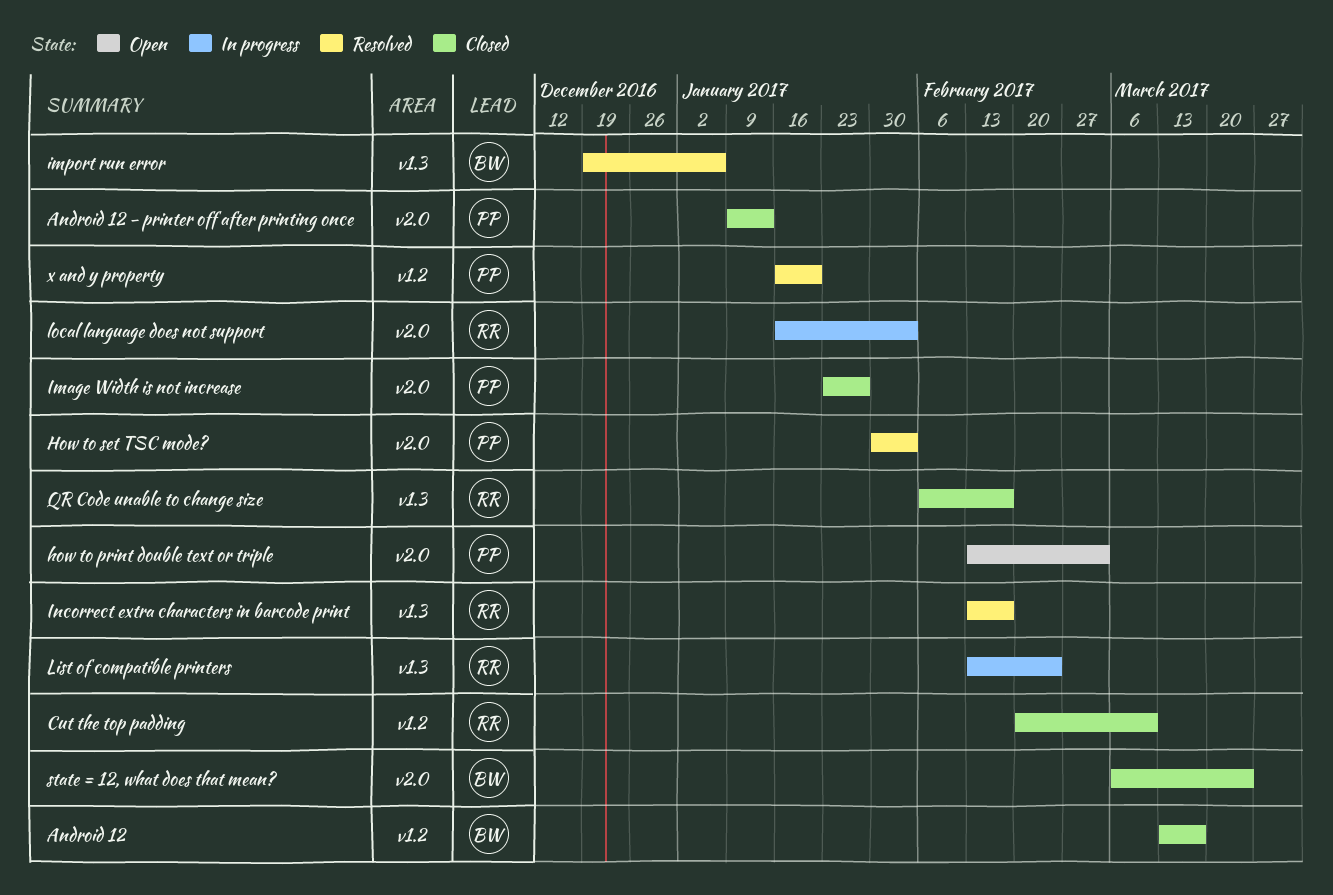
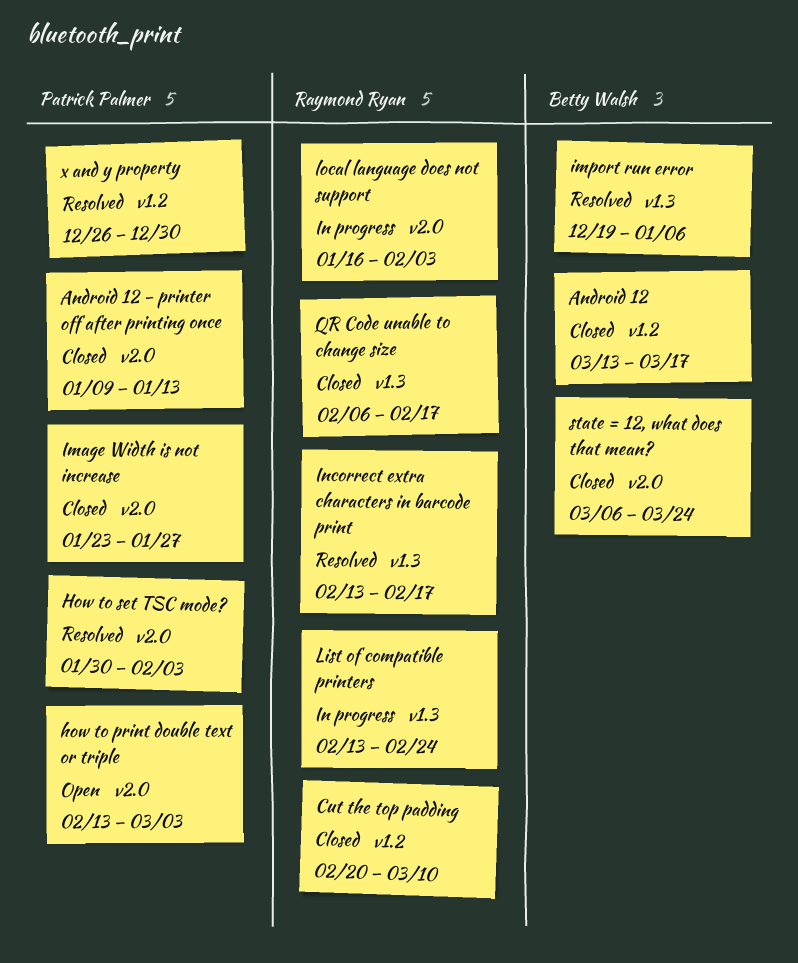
x and y property, start: Jan 16 -> Dec 26
x and y property, due: Jan 20 -> Dec 30

